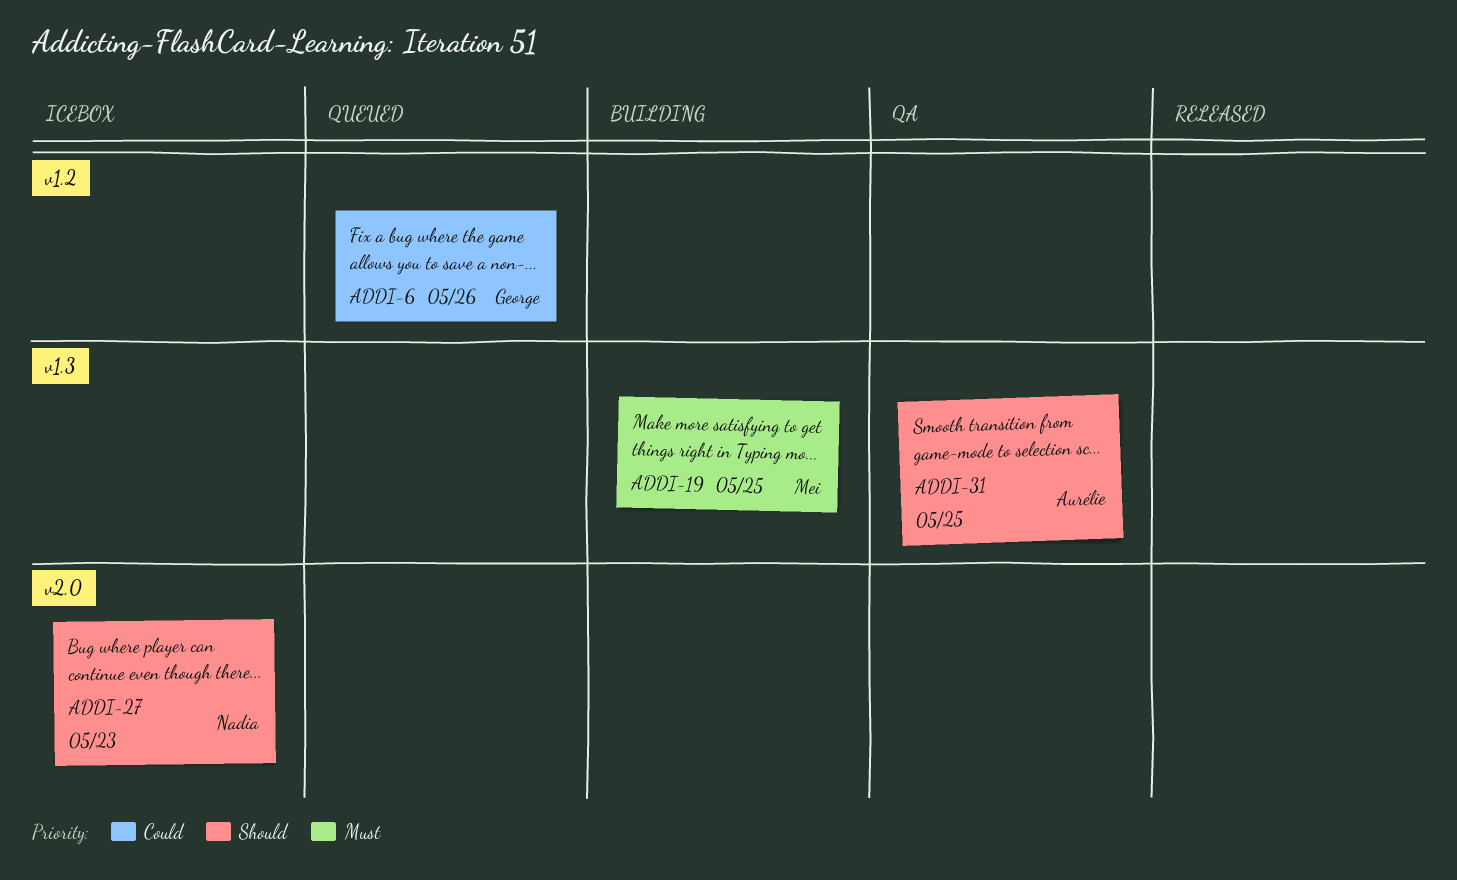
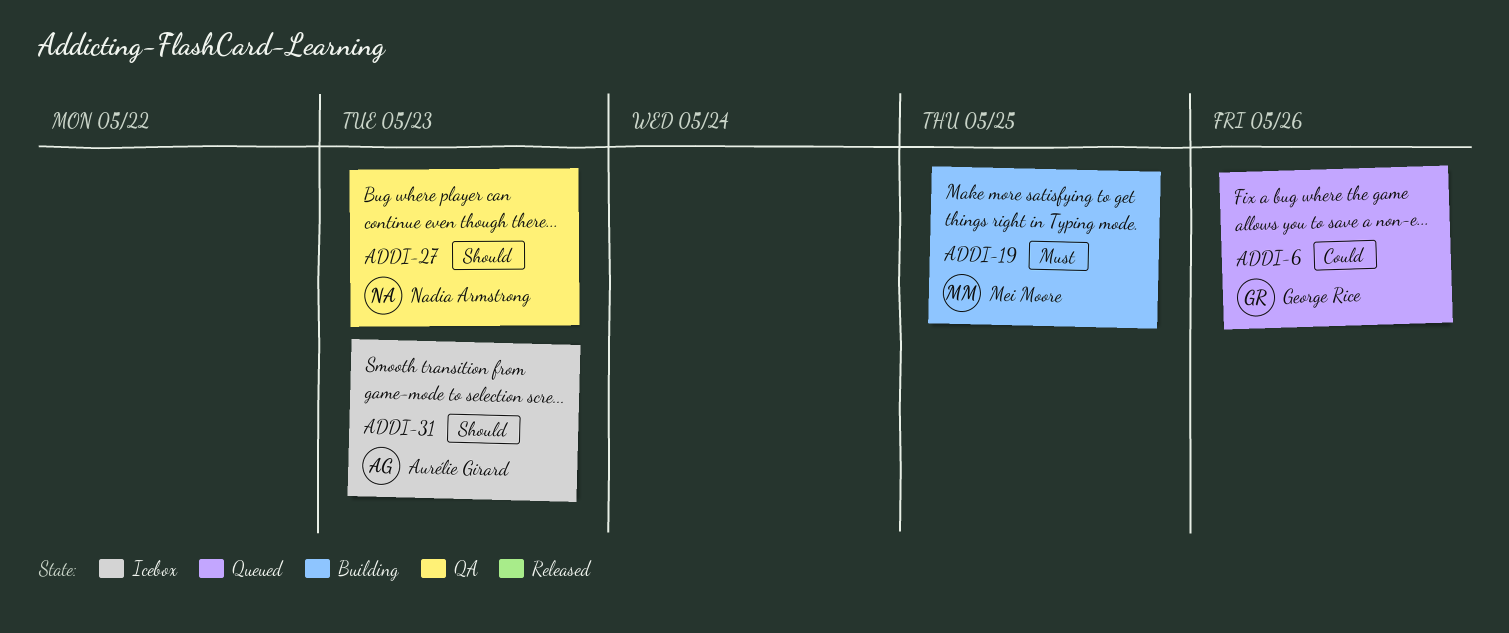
ADDI-27, status: Icebox -> QA
ADDI-31, status: QA -> Icebox
ADDI-31, due: May 25 -> May 23

